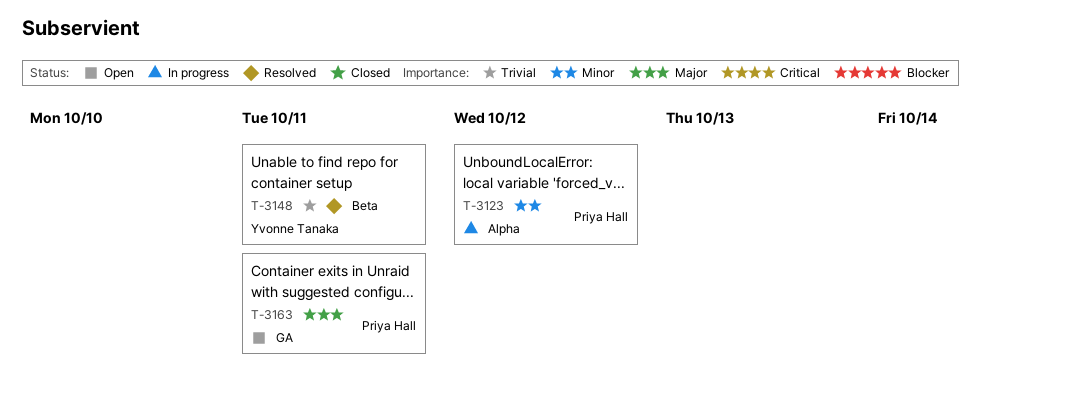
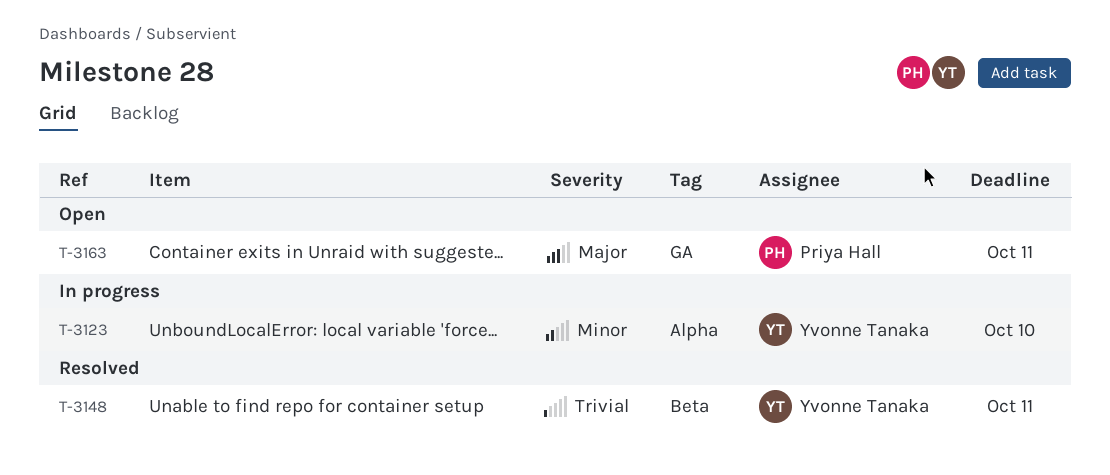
T-3123, owner: Priya Hall -> Yvonne Tanaka
T-3123, due: Oct 12 -> Oct 10

